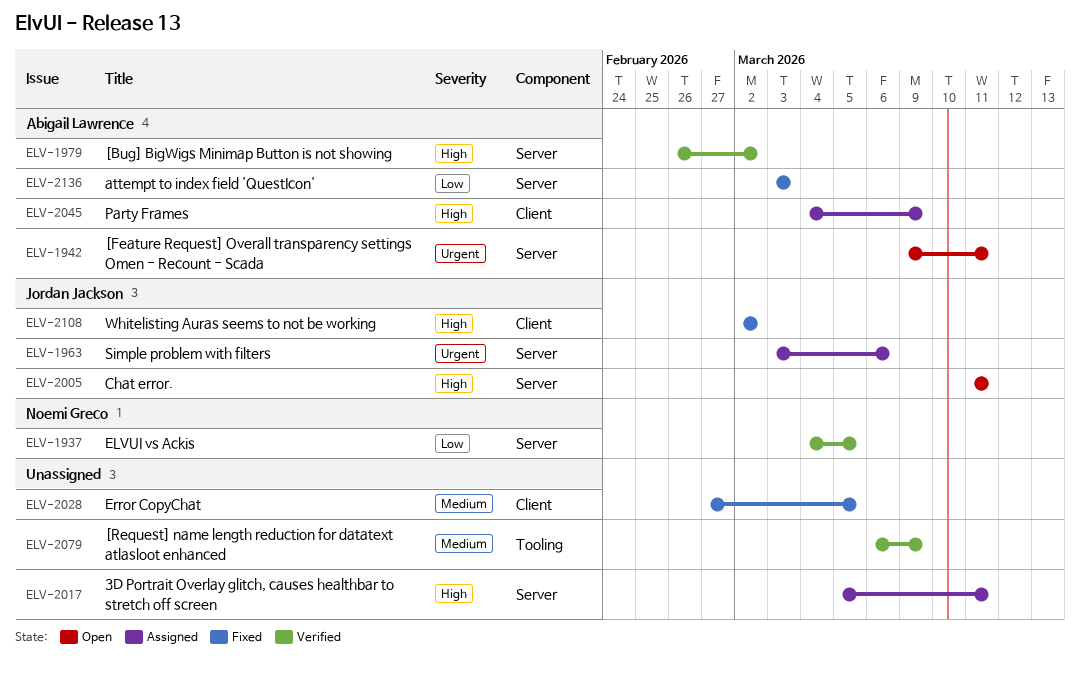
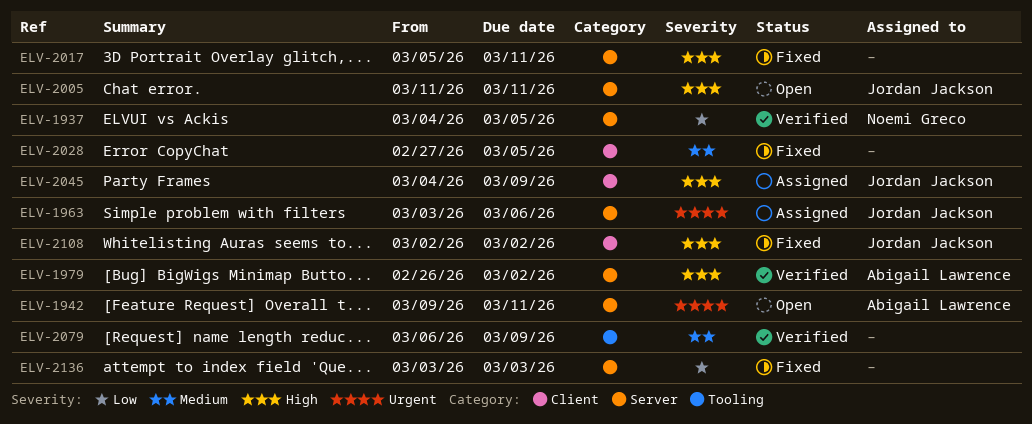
ELV-2017, status: Assigned -> Fixed
ELV-2045, owner: Abigail Lawrence -> Jordan Jackson
ELV-2136, owner: Abigail Lawrence -> none

